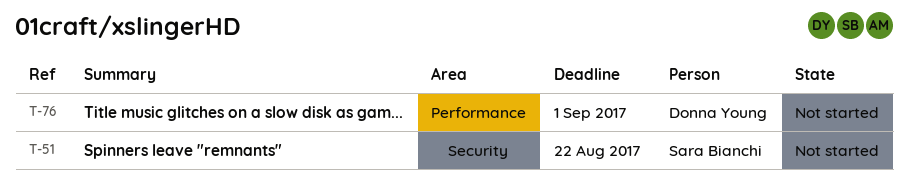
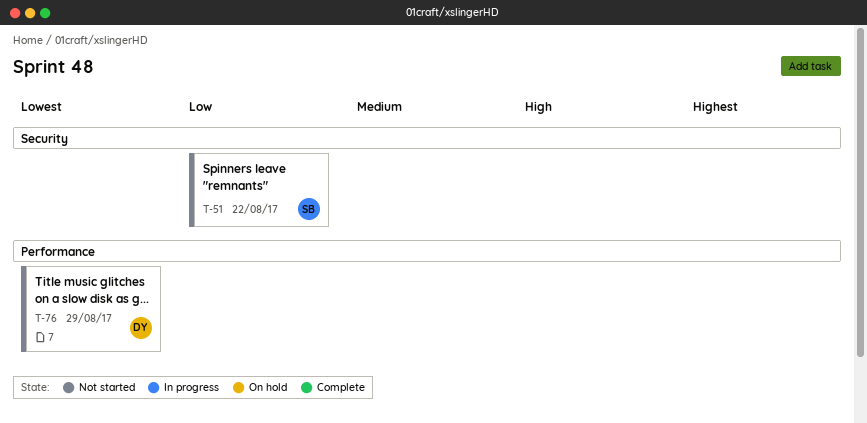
T-76, due: Sep 1 -> Aug 29

